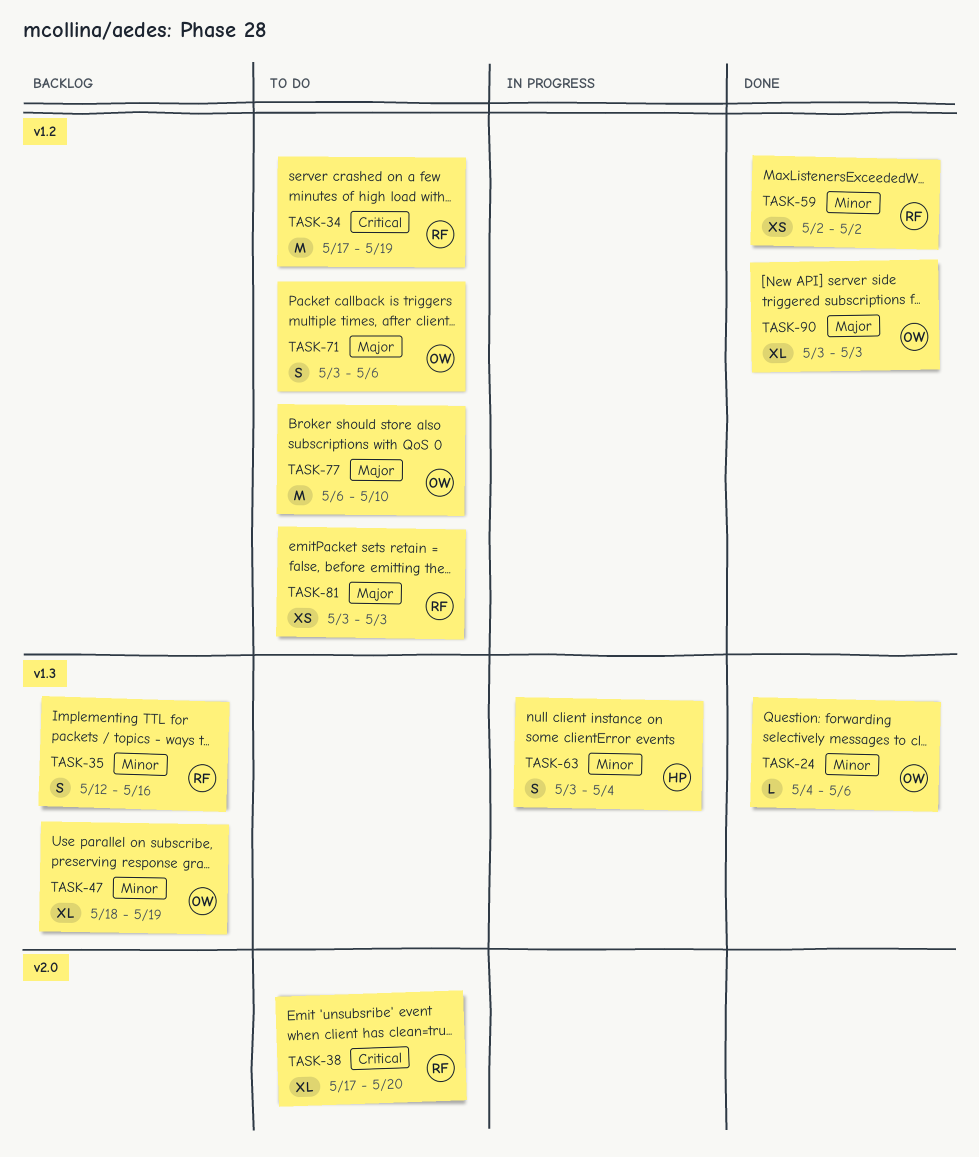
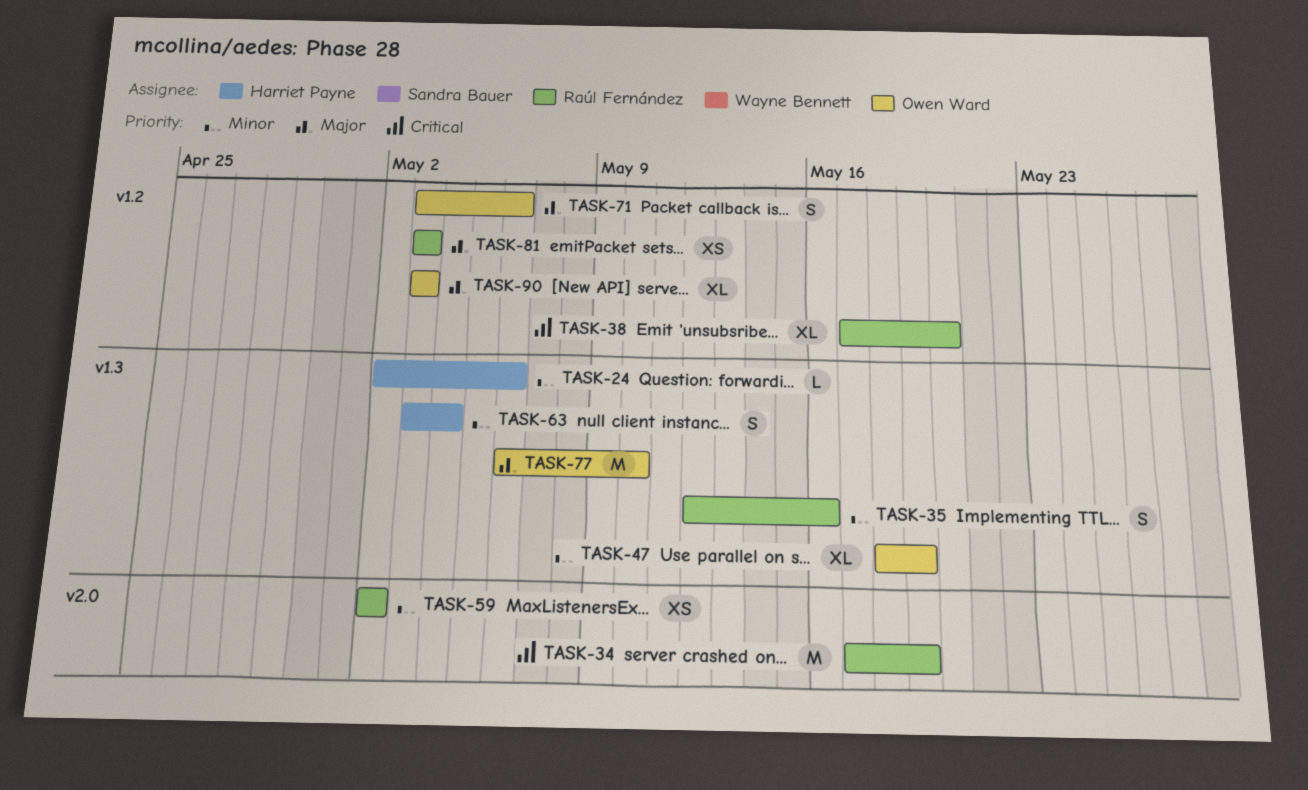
TASK-24, owner: Owen Ward -> Harriet Payne
TASK-24, start: May 4 -> May 2
TASK-34, label: v1.2 -> v2.0
TASK-38, label: v2.0 -> v1.2
TASK-59, label: v1.2 -> v2.0
TASK-77, label: v1.2 -> v1.3

